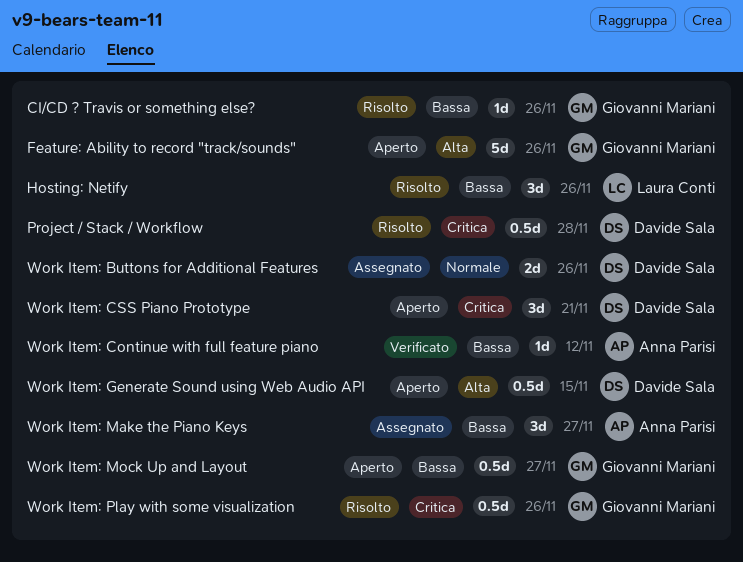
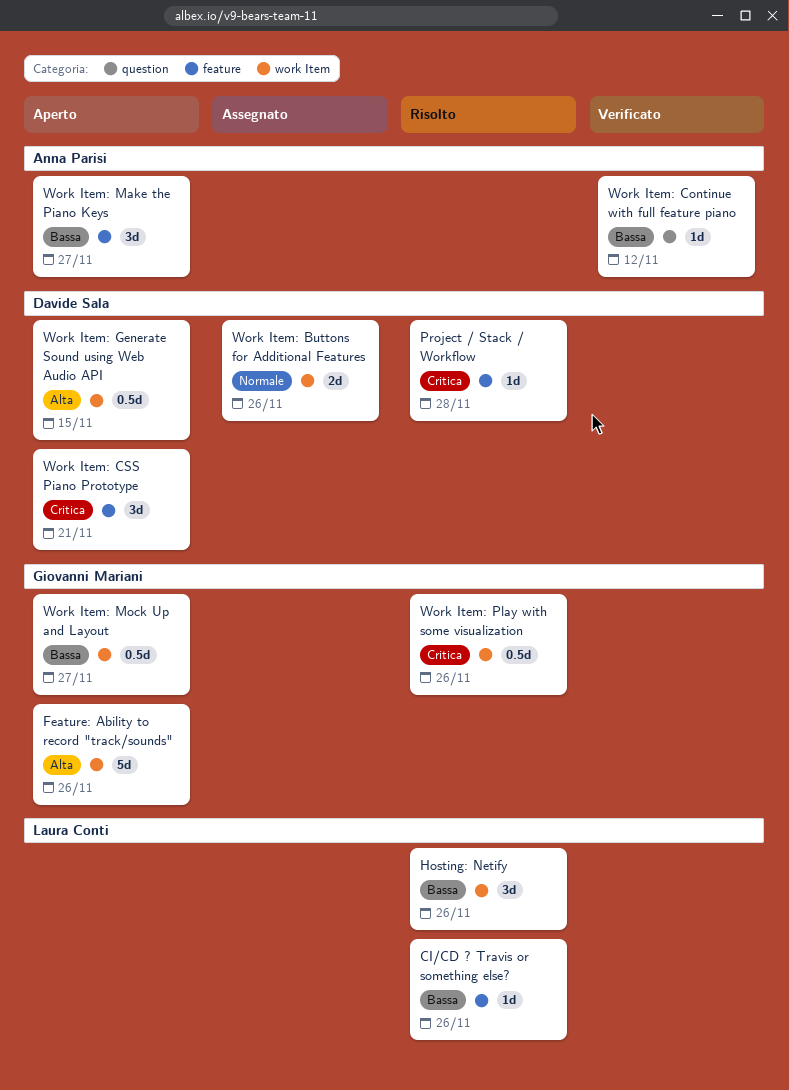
CI/CD ? Travis or something else?, owner: Giovanni Mariani -> Laura Conti
Project / Stack / Workflow, estimate: 0.5d -> 1d
Work Item: Make the Piano Keys, status: Assegnato -> Aperto

